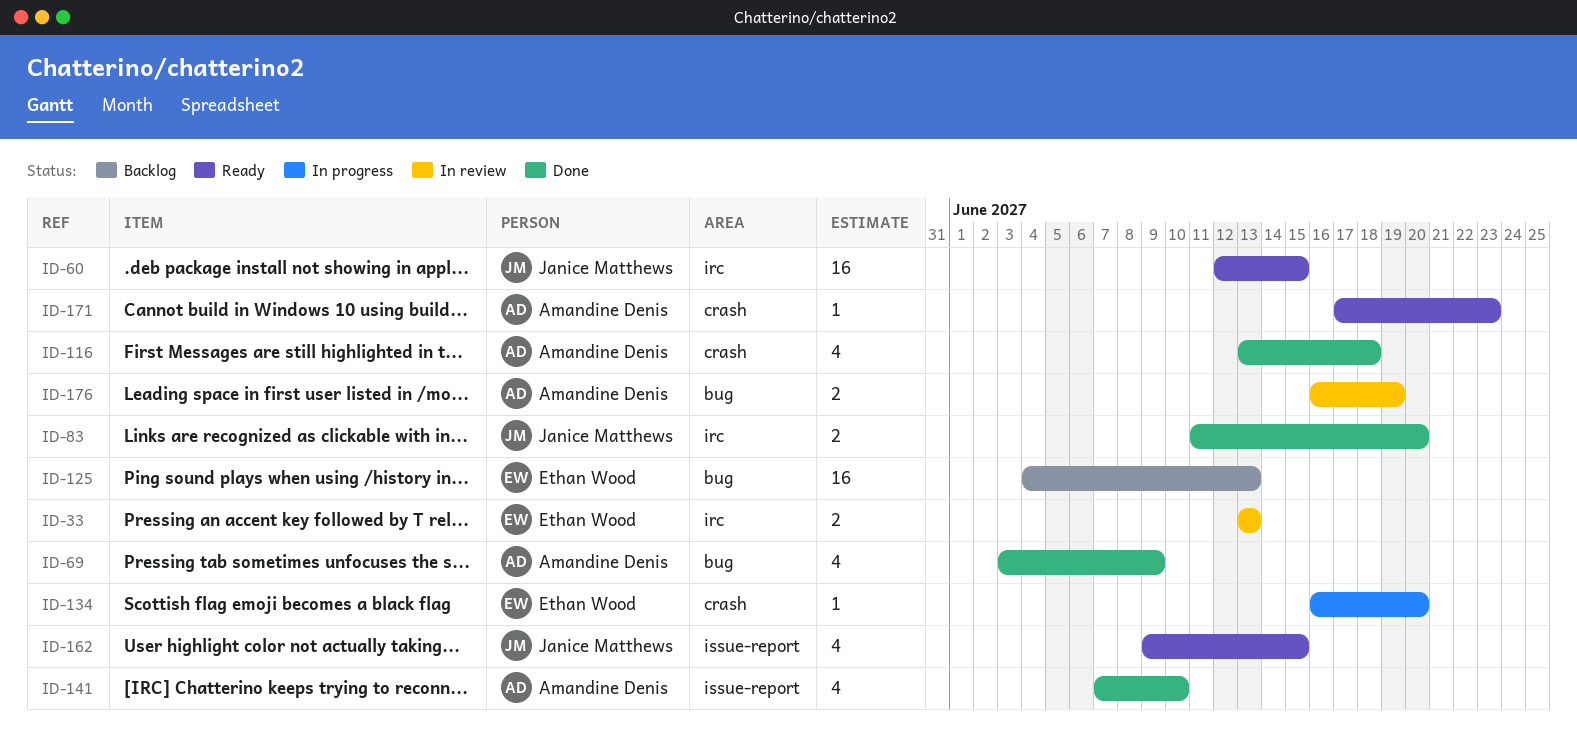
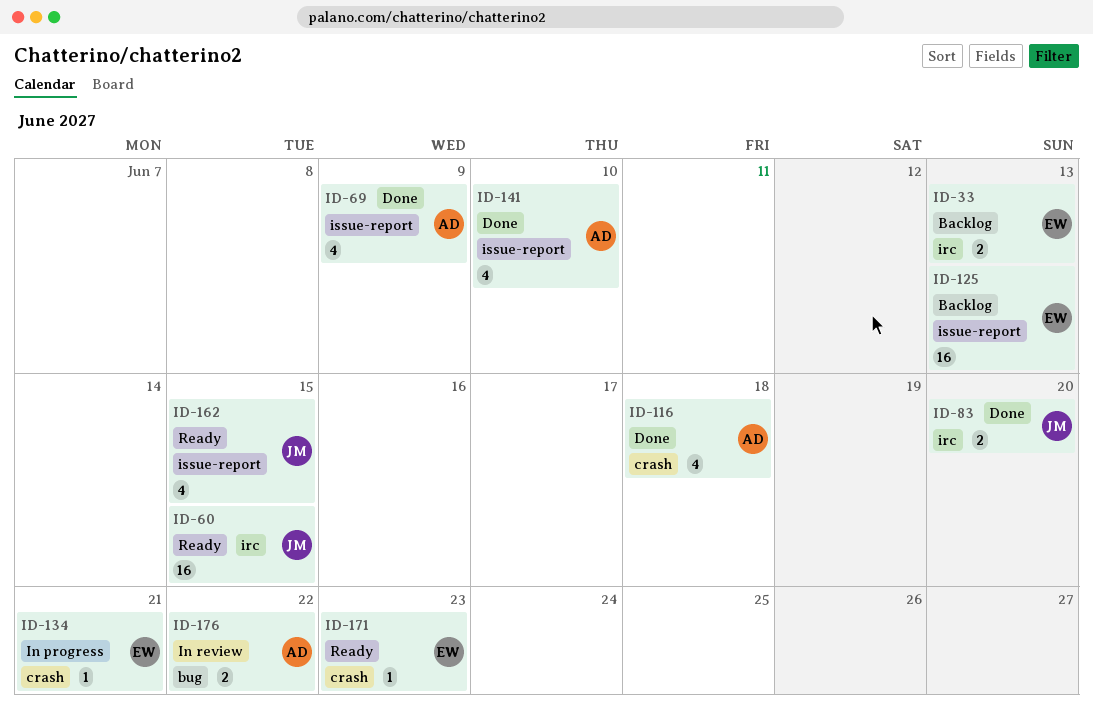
ID-33, status: In review -> Backlog
ID-69, label: bug -> issue-report
ID-125, label: bug -> issue-report
ID-134, due: Jun 20 -> Jun 21
ID-171, owner: Amandine Denis -> Ethan Wood
ID-176, due: Jun 19 -> Jun 22

